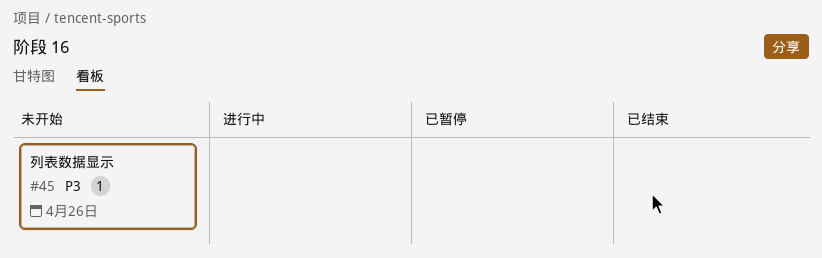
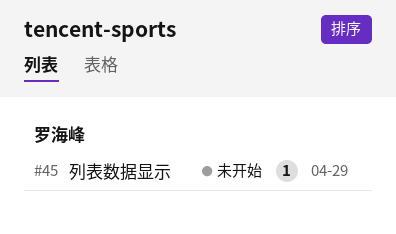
#45, due: Apr 26 -> Apr 29

